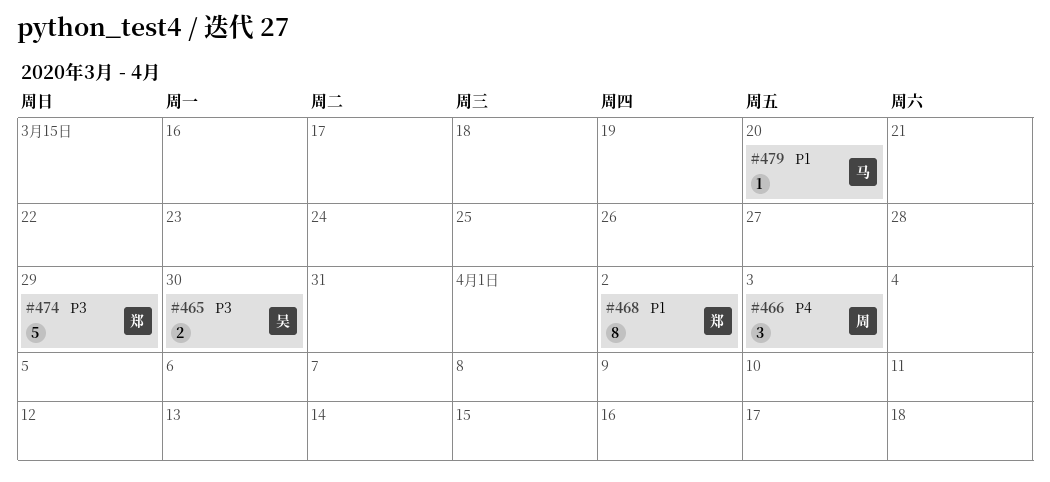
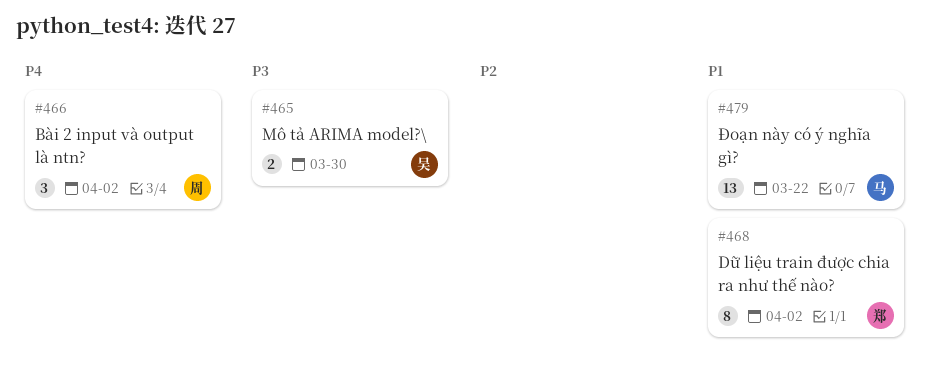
#466, due: Apr 3 -> Apr 2
#474: present -> none
#479, estimate: 1 -> 13
#479, due: Mar 20 -> Mar 22

